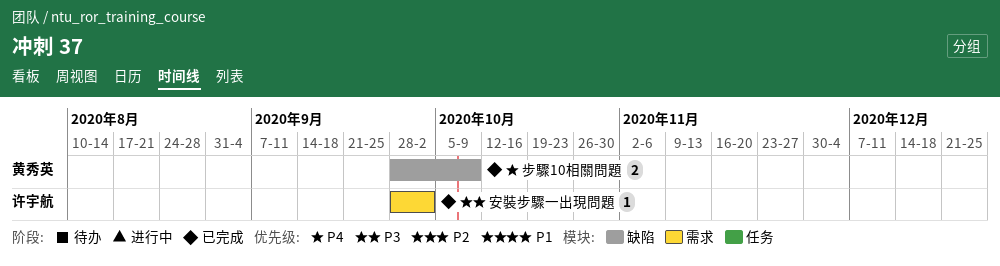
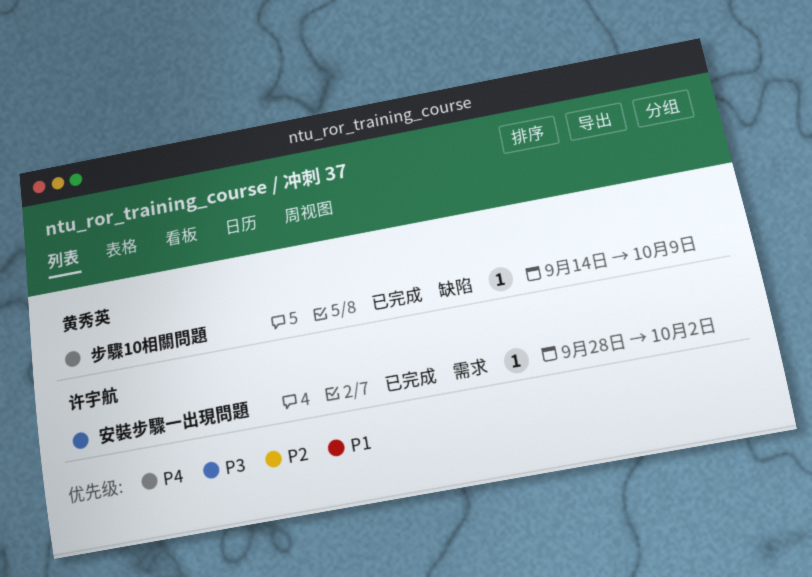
步驟10相關問題, estimate: 2 -> 1
步驟10相關問題, start: Sep 28 -> Sep 14

